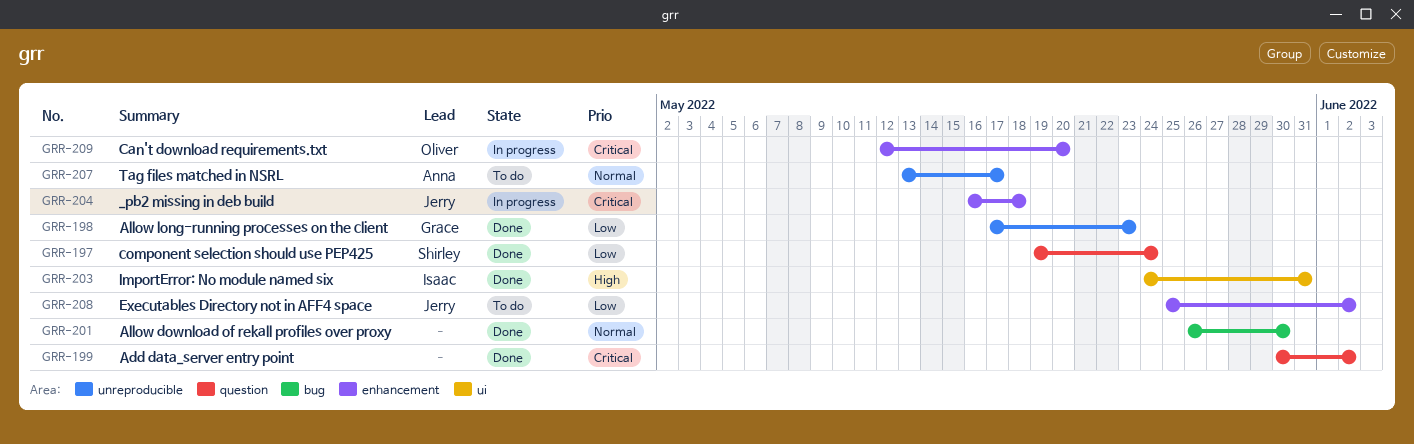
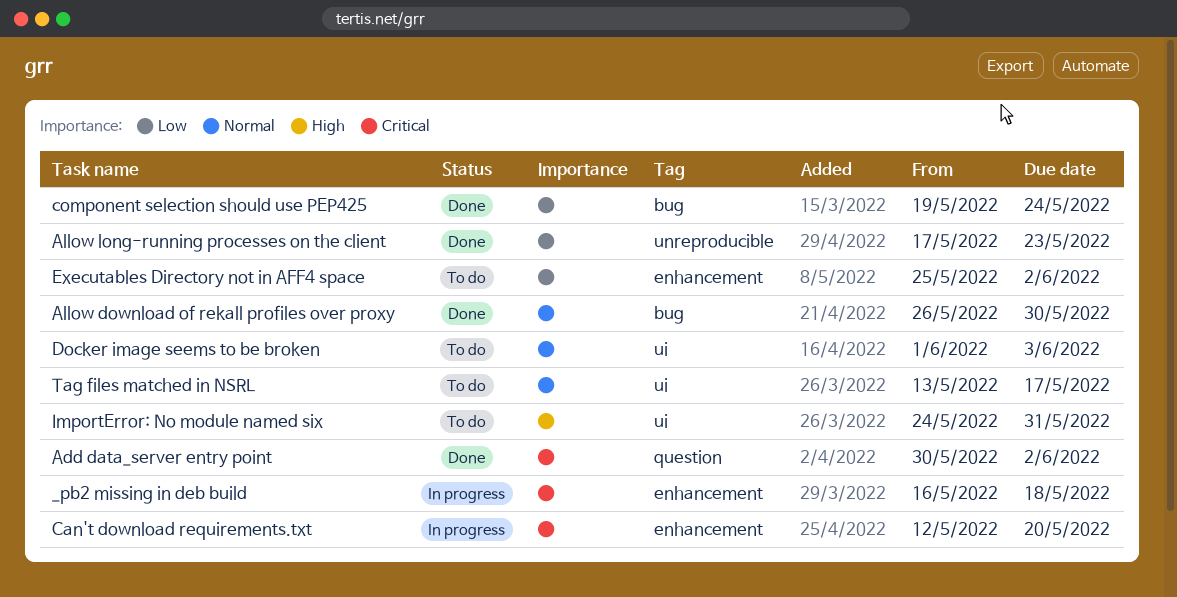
component selection should use PEP425, label: question -> bug
Docker image seems to be broken: none -> present
ImportError: No module named six, status: Done -> To do
Tag files matched in NSRL, label: unreproducible -> ui

